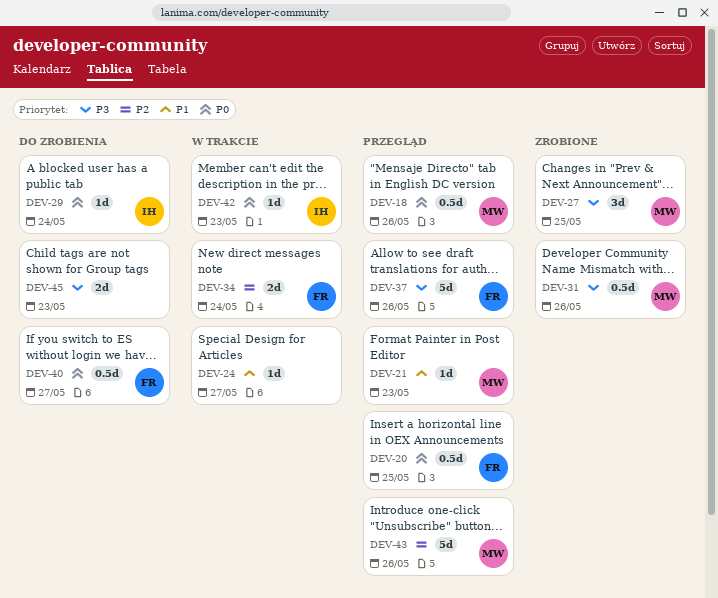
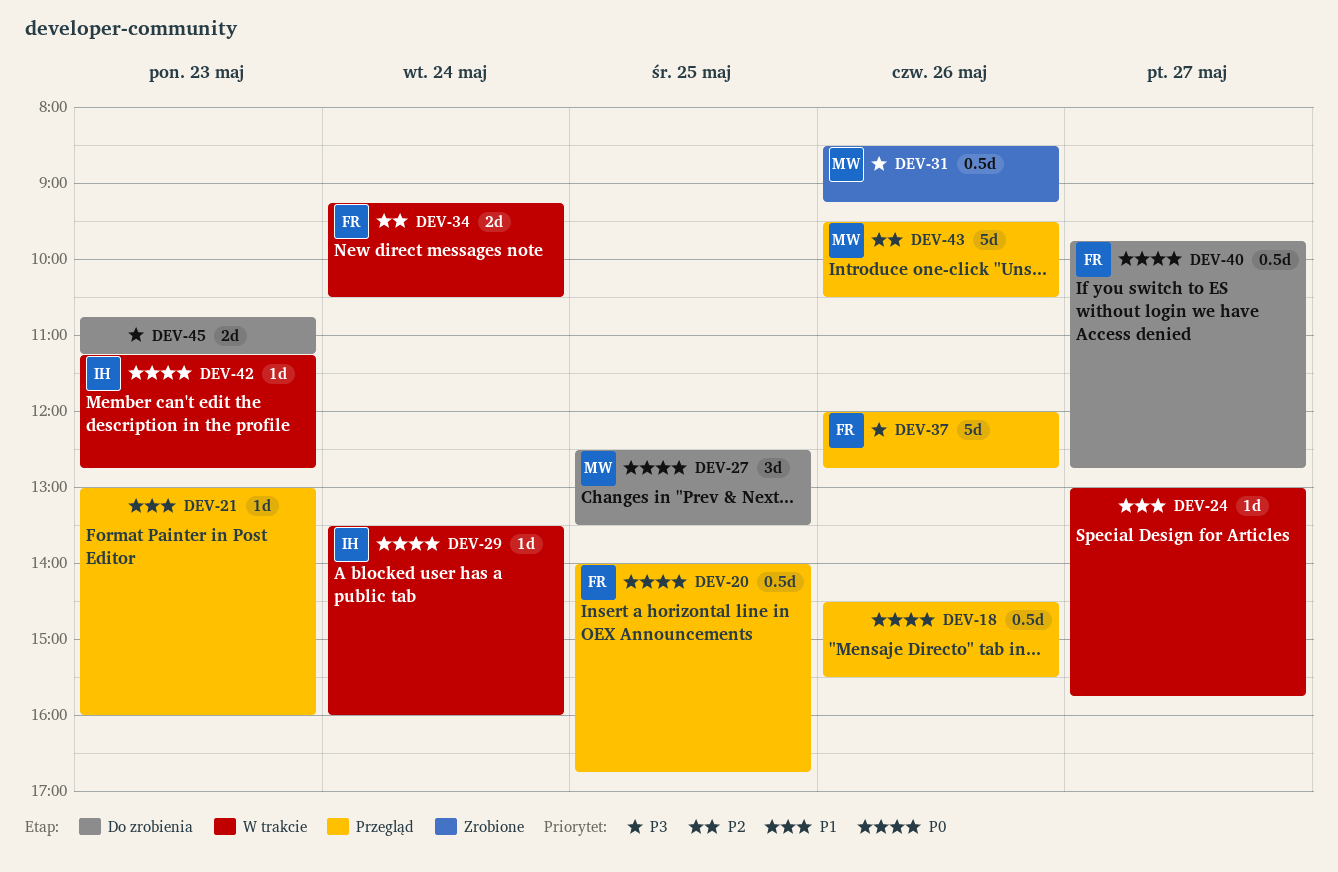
DEV-18, owner: MW -> none
DEV-21, owner: MW -> none
DEV-27, status: Zrobione -> Do zrobienia
DEV-27, priority: P3 -> P0
DEV-29, status: Do zrobienia -> W trakcie

